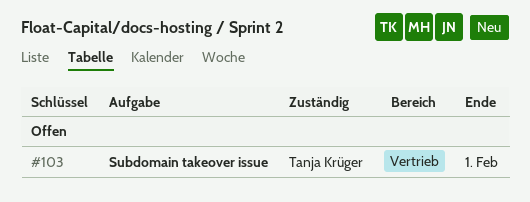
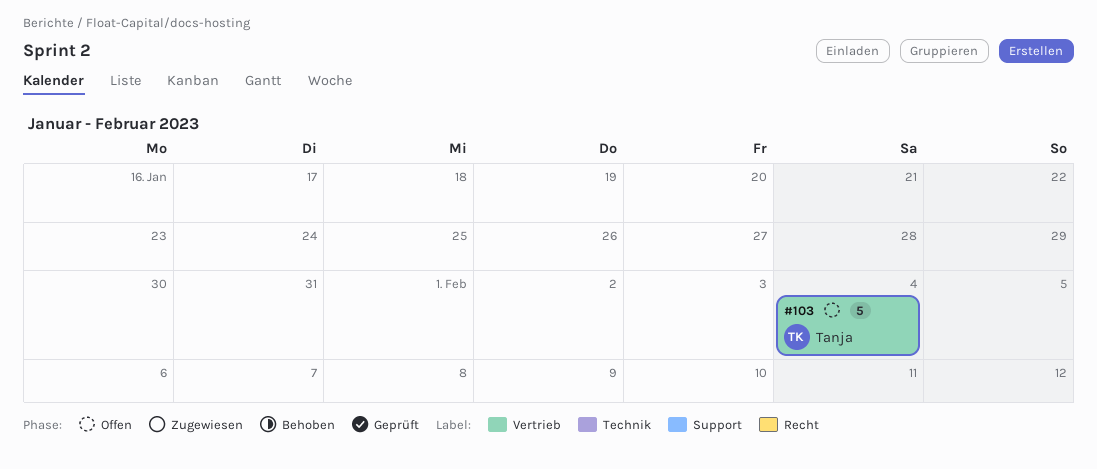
#103, due: Feb 1 -> Feb 4

